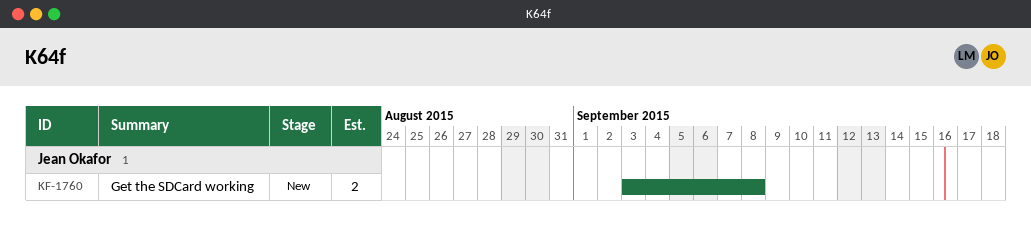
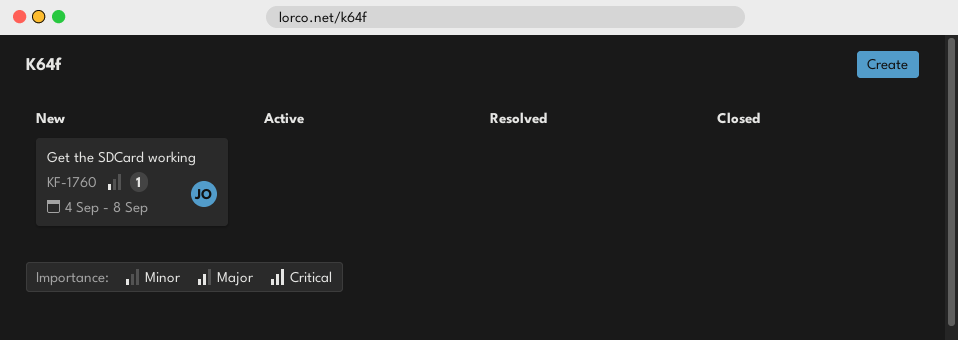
KF-1760, estimate: 2 -> 1
KF-1760, start: Sep 3 -> Sep 4

